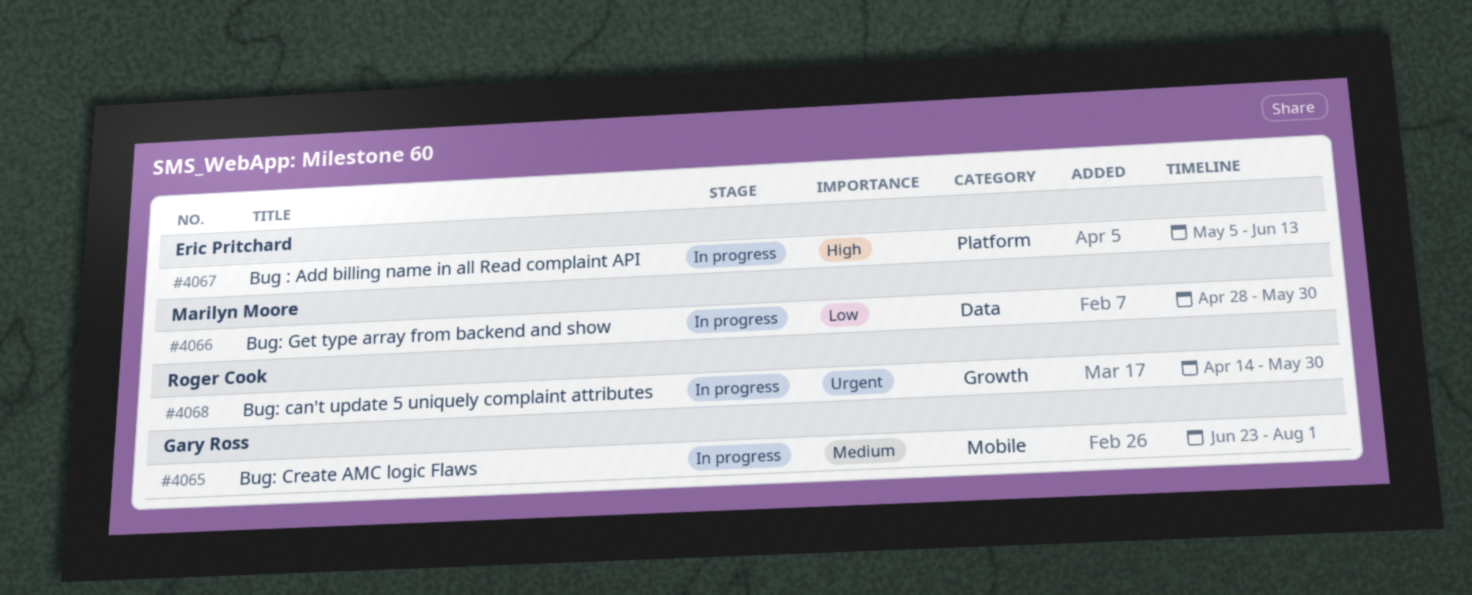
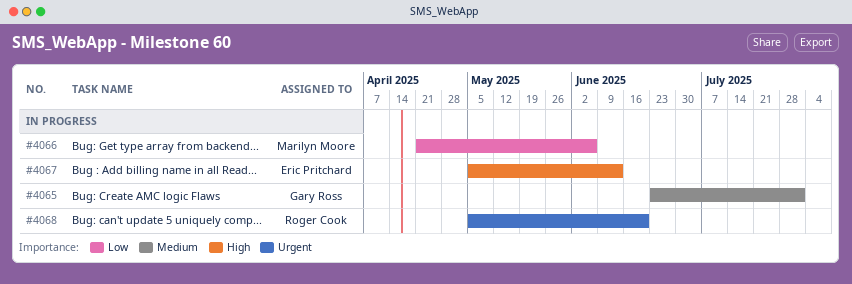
#4066, start: Apr 28 -> Apr 21
#4066, due: May 30 -> Jun 6
#4068, start: Apr 14 -> May 5
#4068, due: May 30 -> Jun 20

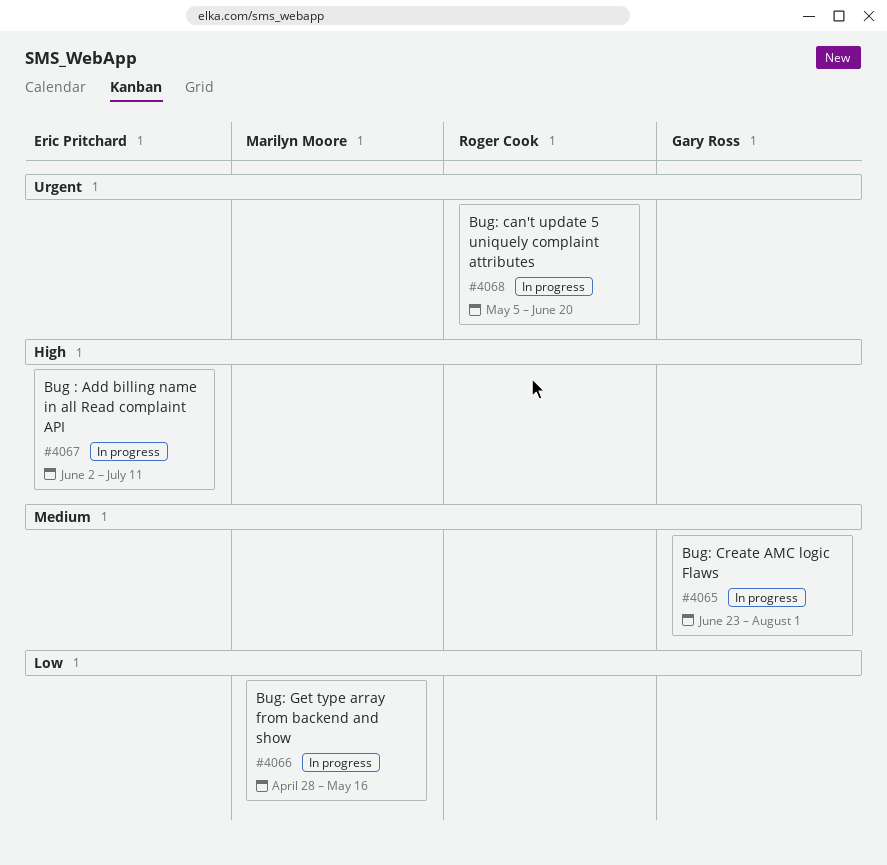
#4066, start: Apr 21 -> Apr 28
#4066, due: Jun 6 -> May 16
#4067, start: May 5 -> Jun 2
#4067, due: Jun 13 -> Jul 11

